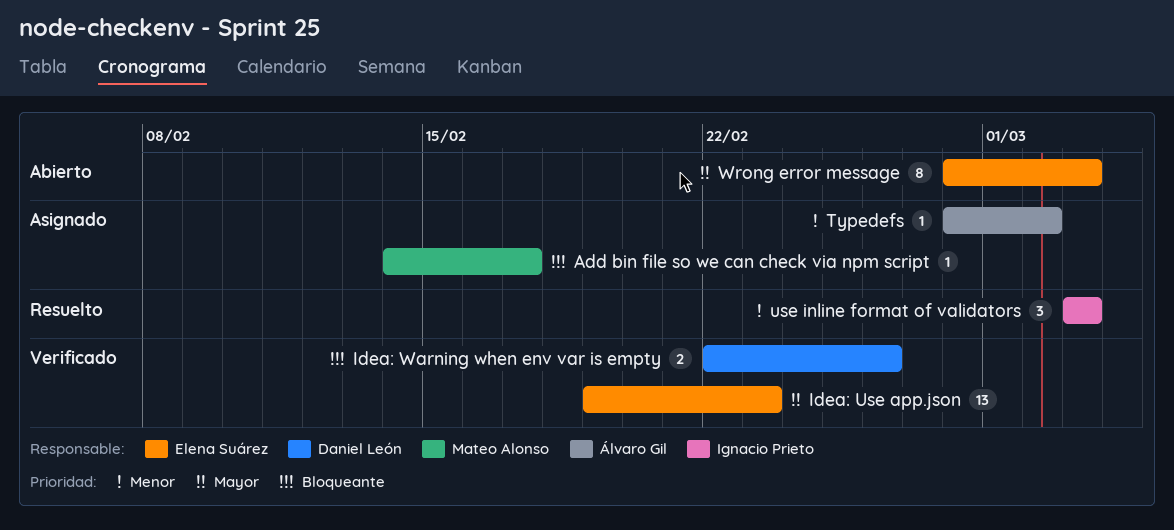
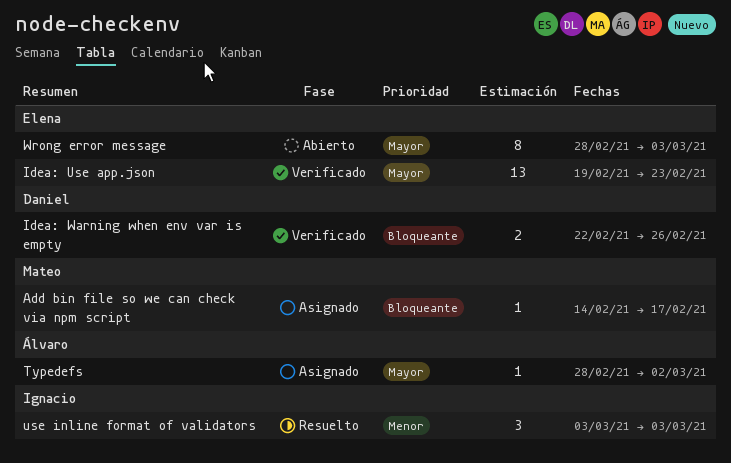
Typedefs, priority: Menor -> Mayor

